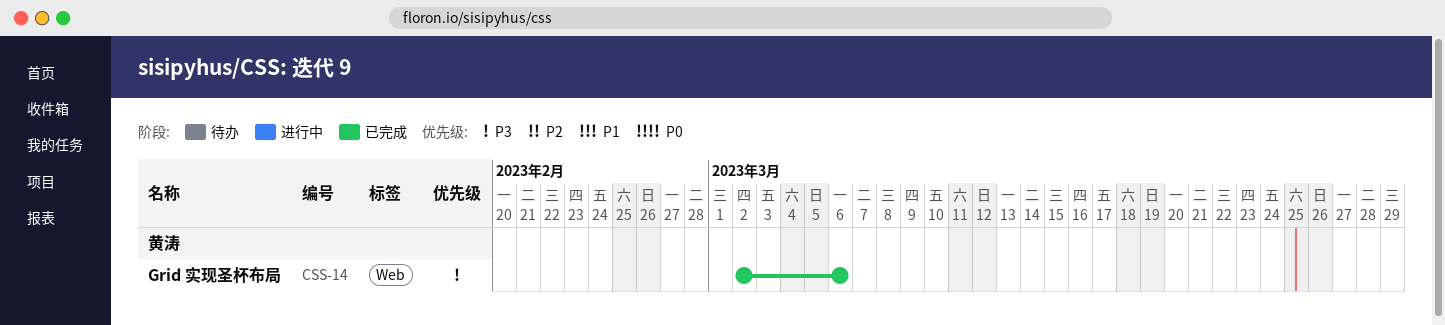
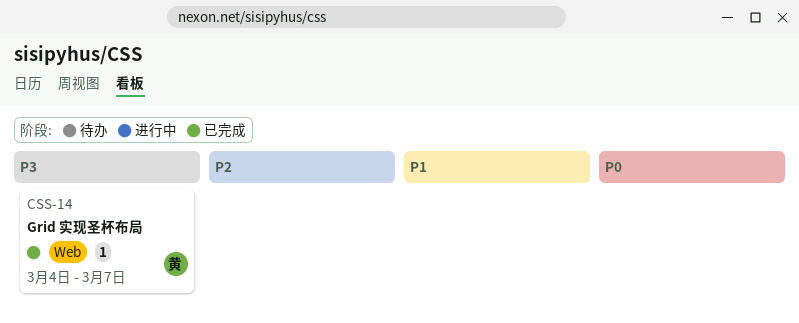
CSS-14, start: Mar 2 -> Mar 4
CSS-14, due: Mar 6 -> Mar 7

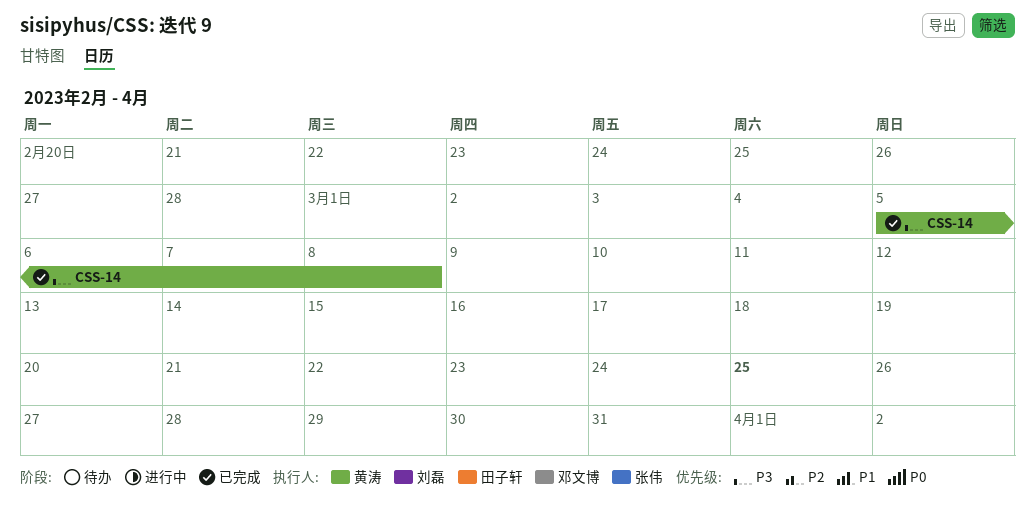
CSS-14, start: Mar 4 -> Mar 5
CSS-14, due: Mar 7 -> Mar 8

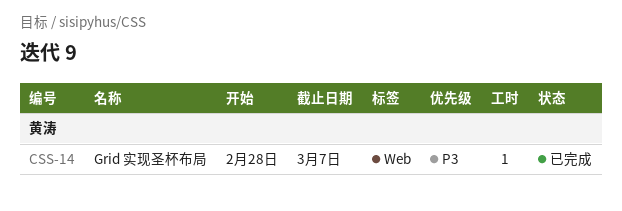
CSS-14, start: Mar 5 -> Feb 28
CSS-14, due: Mar 8 -> Mar 7

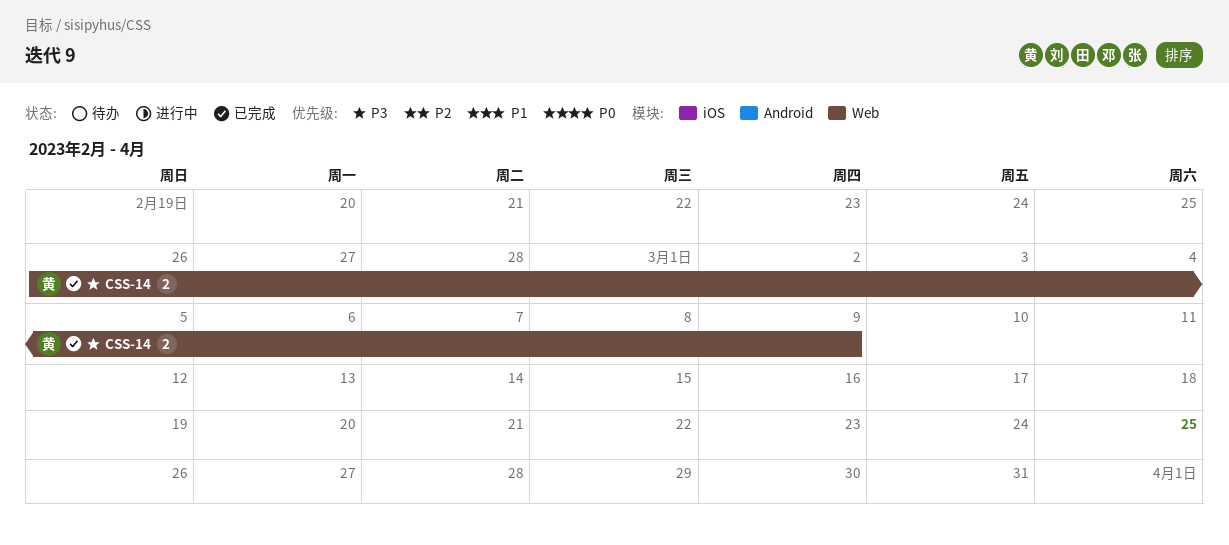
CSS-14, estimate: 1 -> 2
CSS-14, start: Feb 28 -> Feb 26
CSS-14, due: Mar 7 -> Mar 9

